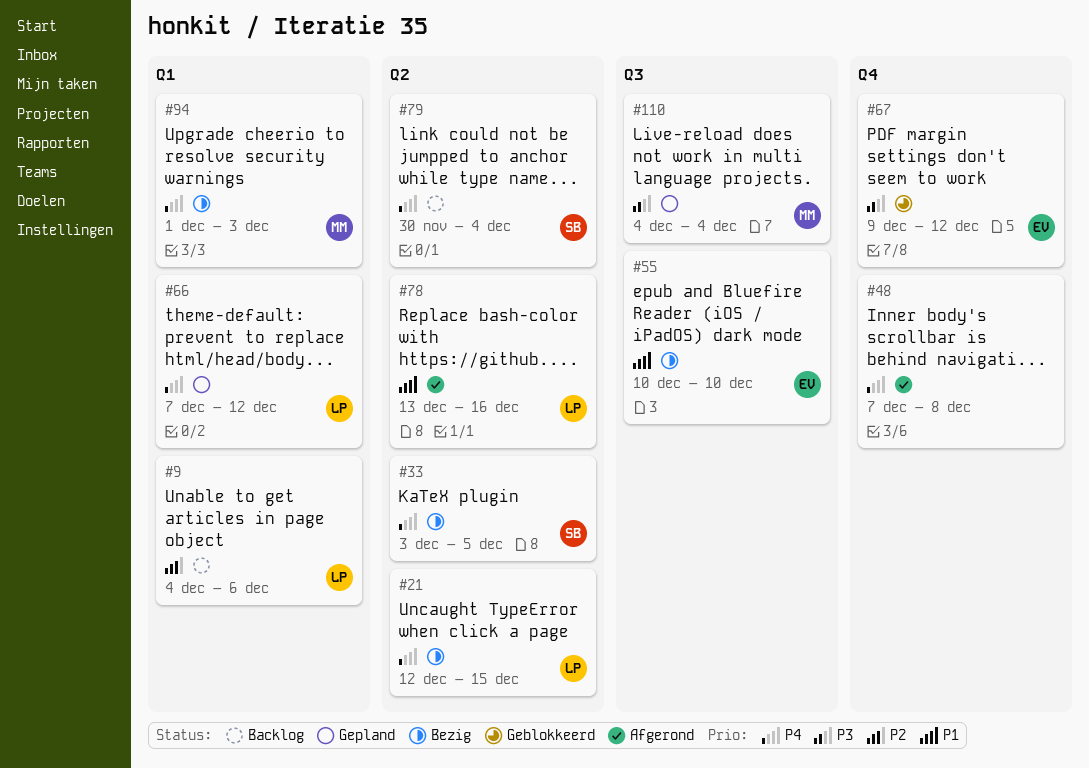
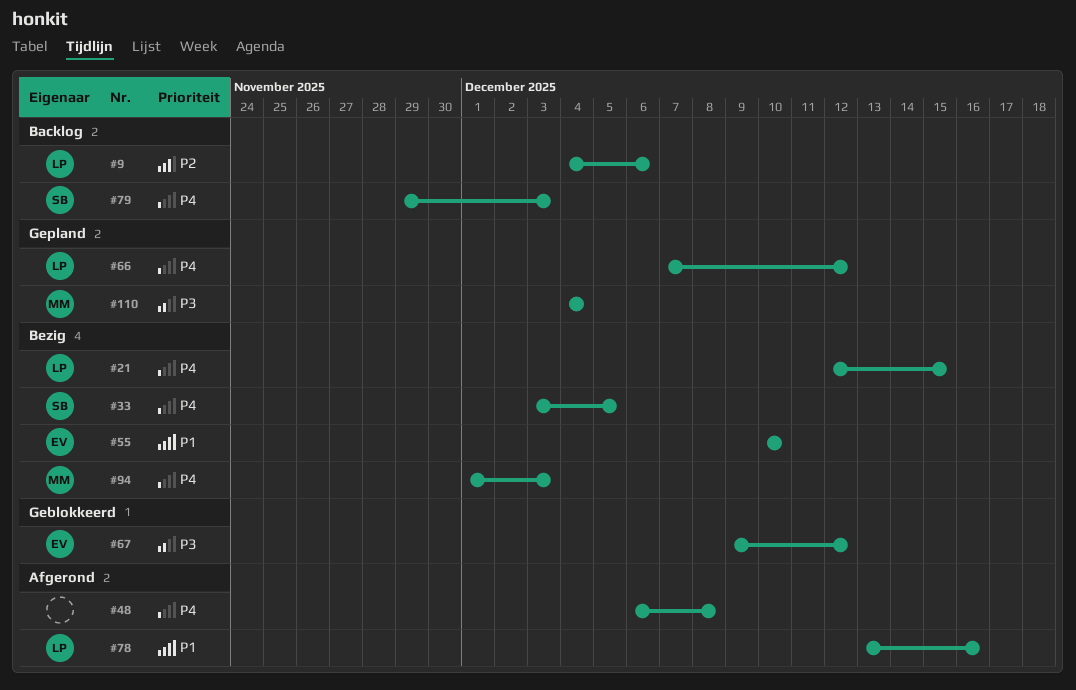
#48, start: Dec 7 -> Dec 6
#79, start: Nov 30 -> Nov 29
#79, due: Dec 4 -> Dec 3

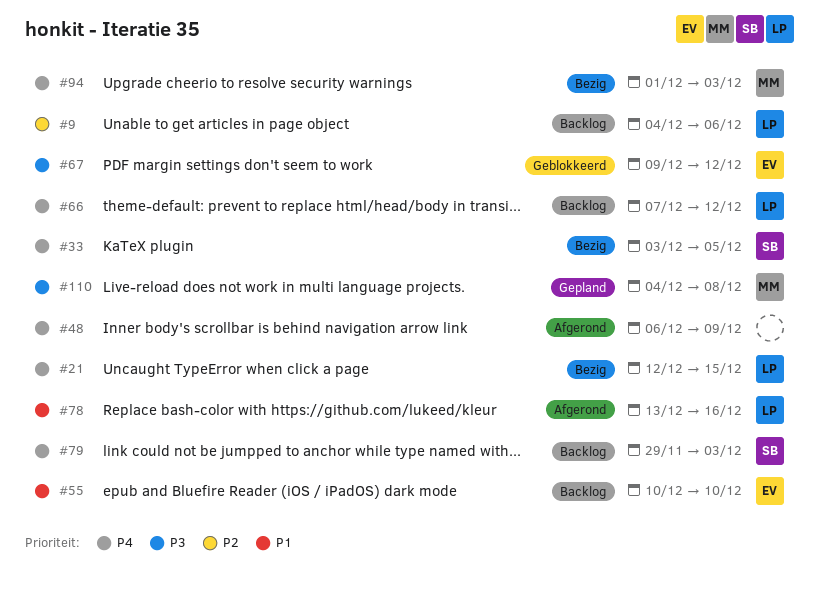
#48, due: Dec 8 -> Dec 9
#55, status: Bezig -> Backlog
#66, status: Gepland -> Backlog
#110, due: Dec 4 -> Dec 8

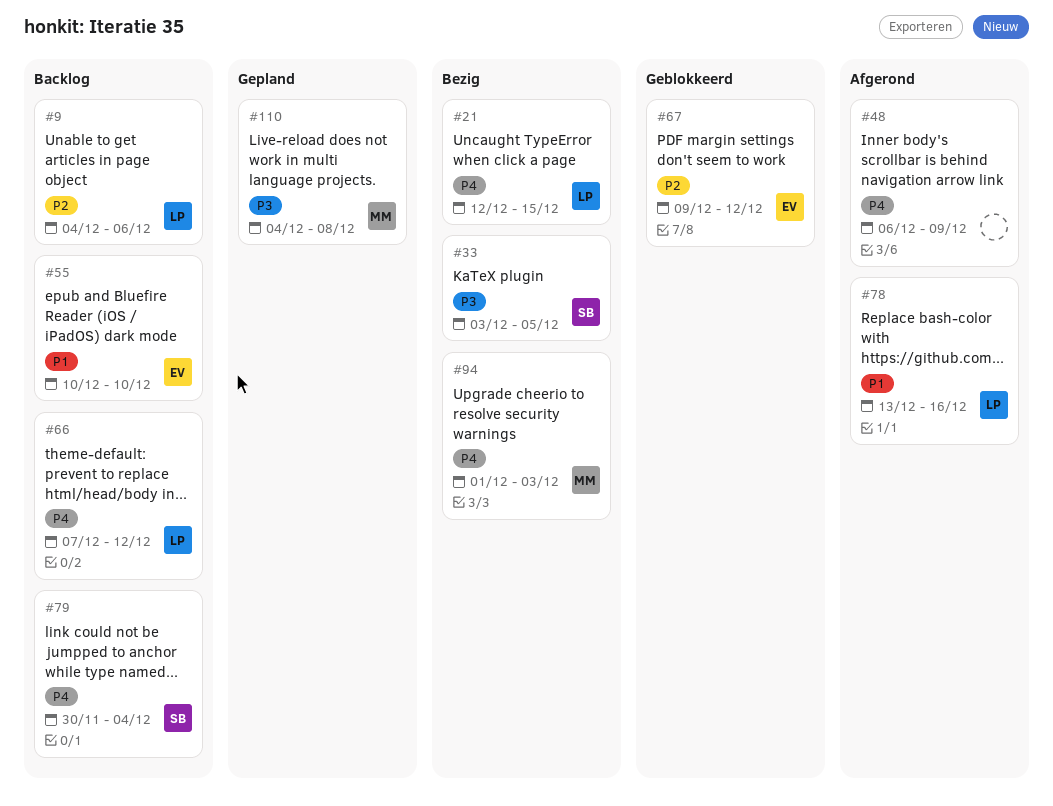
#33, priority: P4 -> P3
#67, priority: P3 -> P2
#79, start: Nov 29 -> Nov 30
#79, due: Dec 3 -> Dec 4

